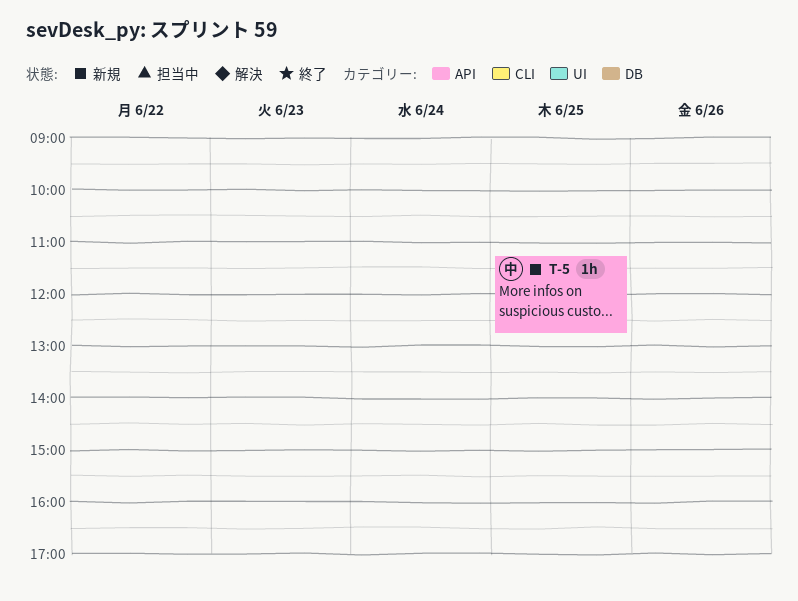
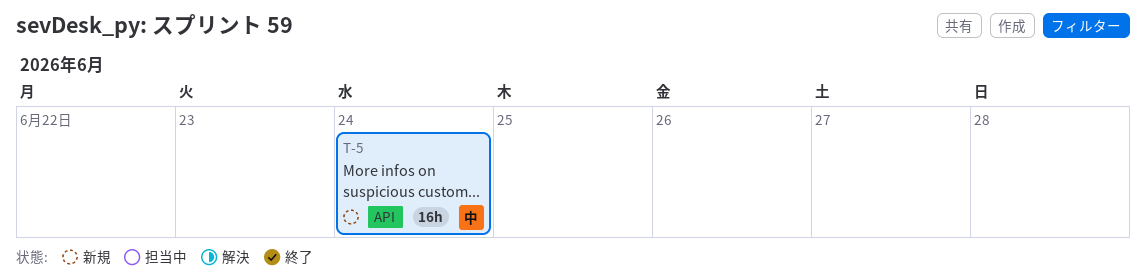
T-5, estimate: 1h -> 16h
T-5, day: Jun 25 -> Jun 24

